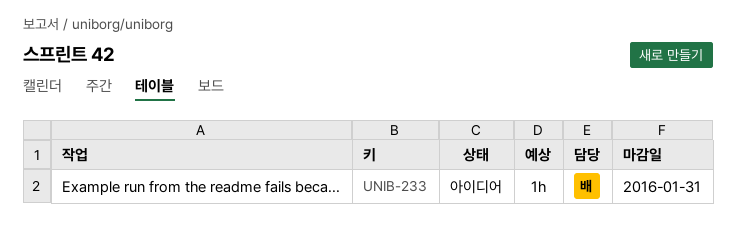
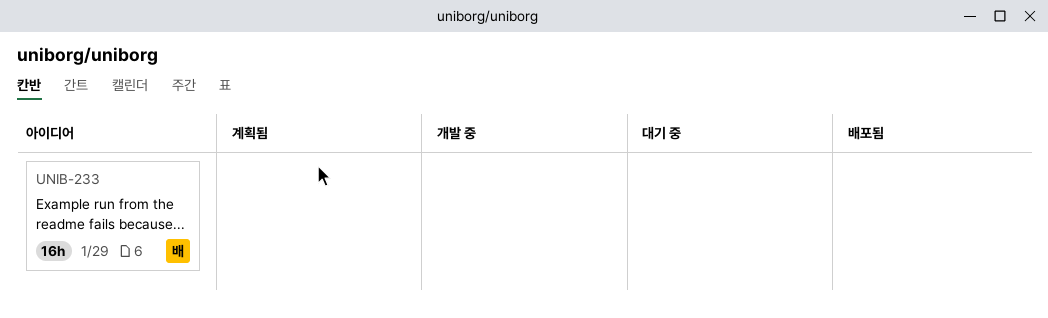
UNIB-233, estimate: 1h -> 16h
UNIB-233, due: Jan 31 -> Jan 29

